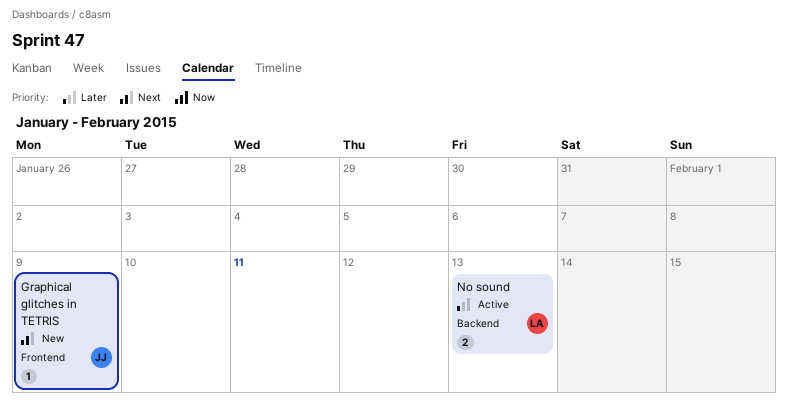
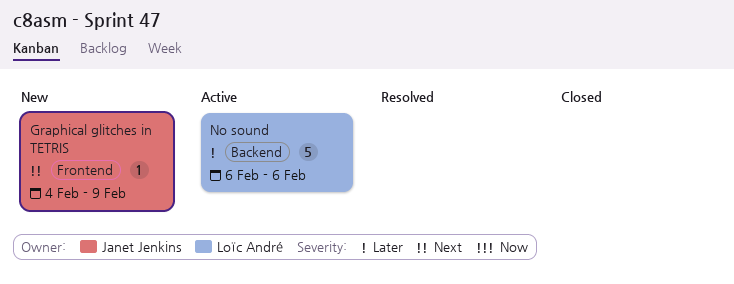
No sound, estimate: 2 -> 5
No sound, due: Feb 13 -> Feb 6

